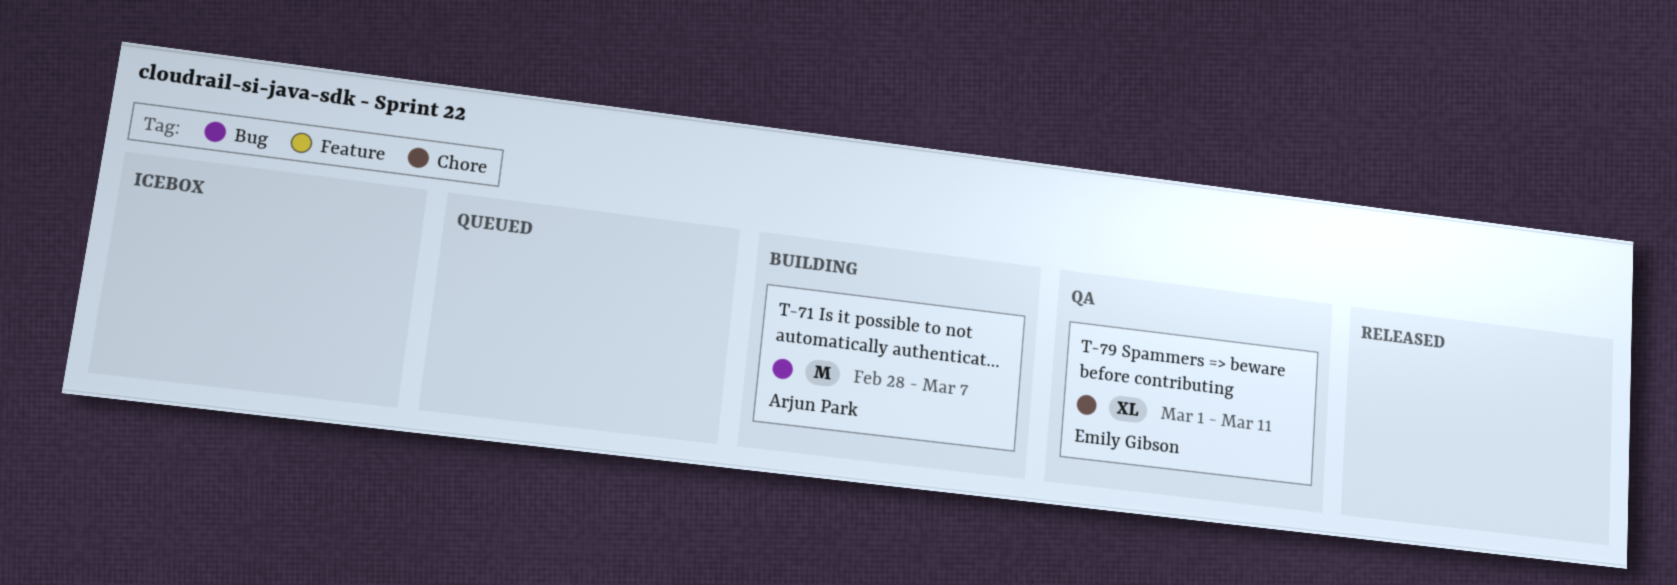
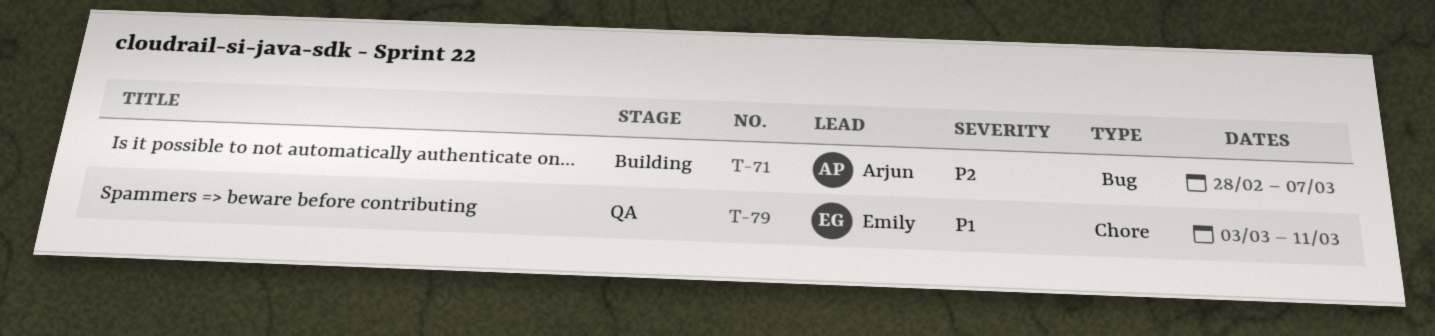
T-79, start: Mar 1 -> Mar 3

